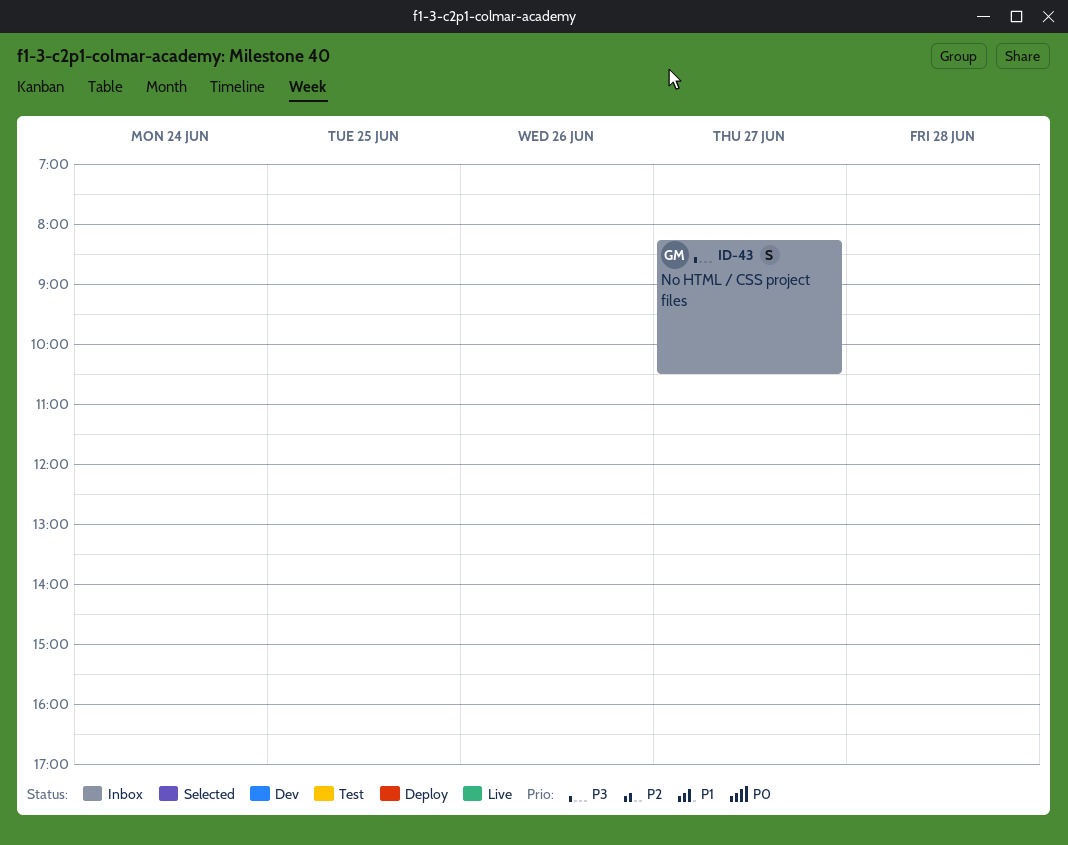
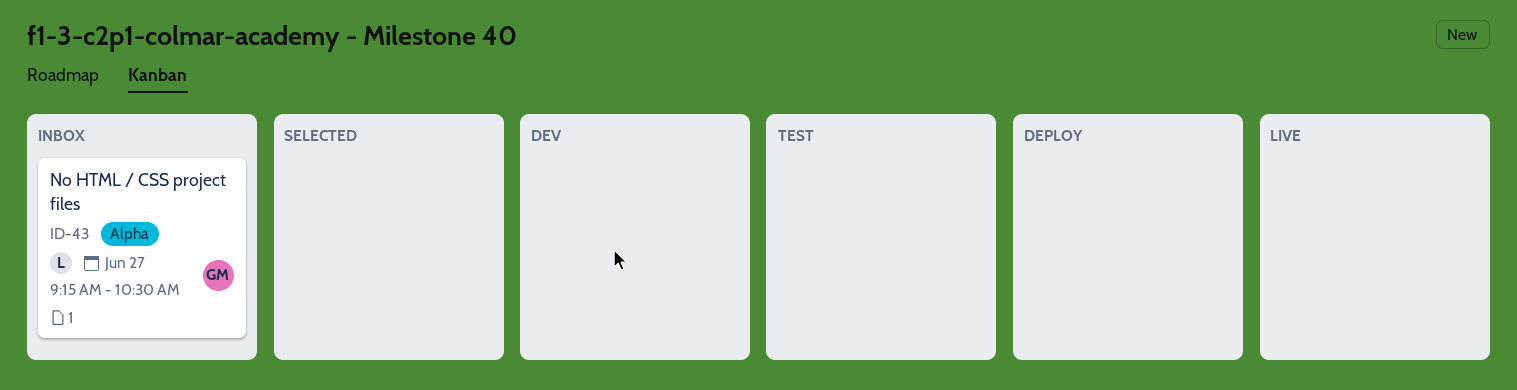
ID-43, estimate: S -> L
ID-43, begins: 08:15 -> 09:15

